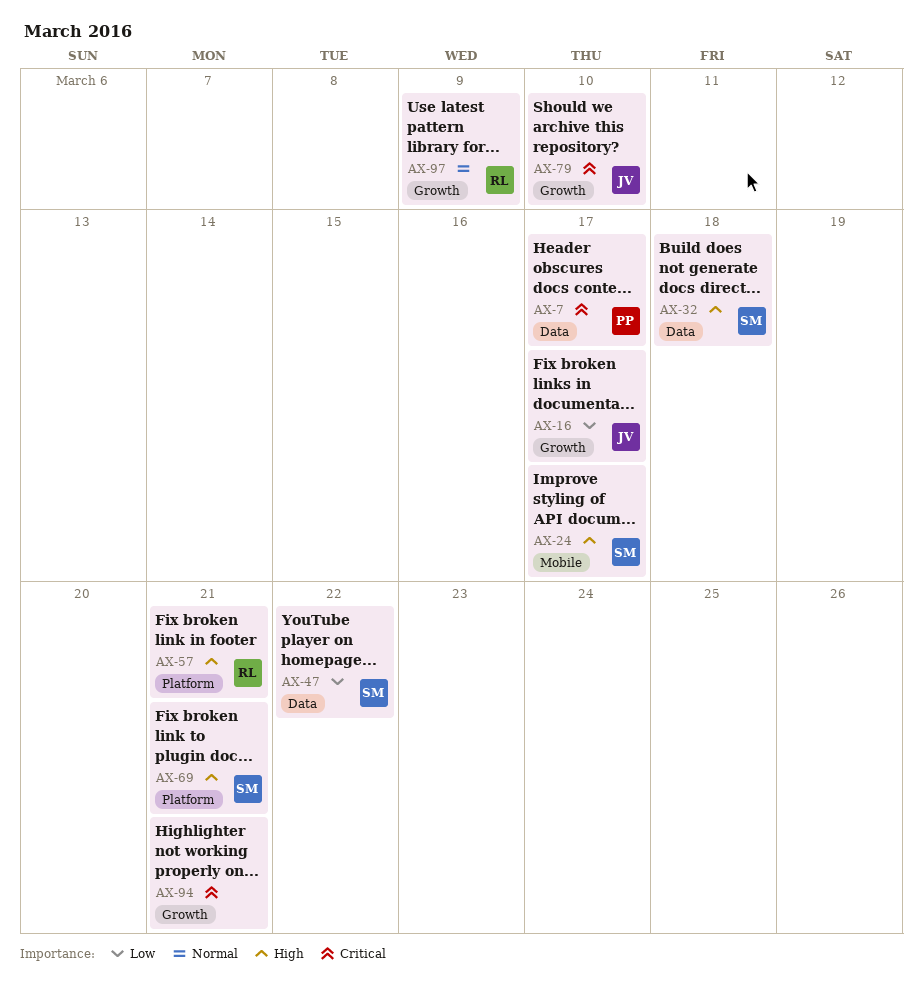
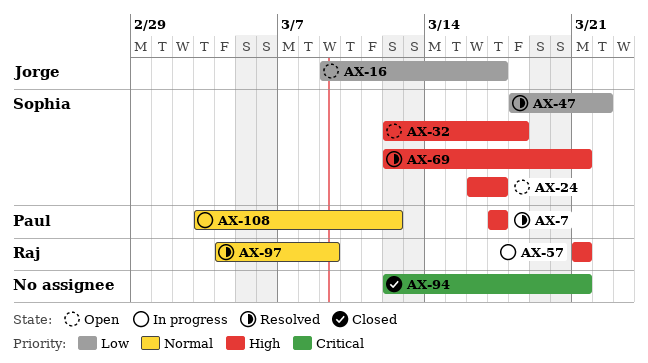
AX-7, priority: Critical -> High
AX-79: present -> none
AX-108: none -> present

